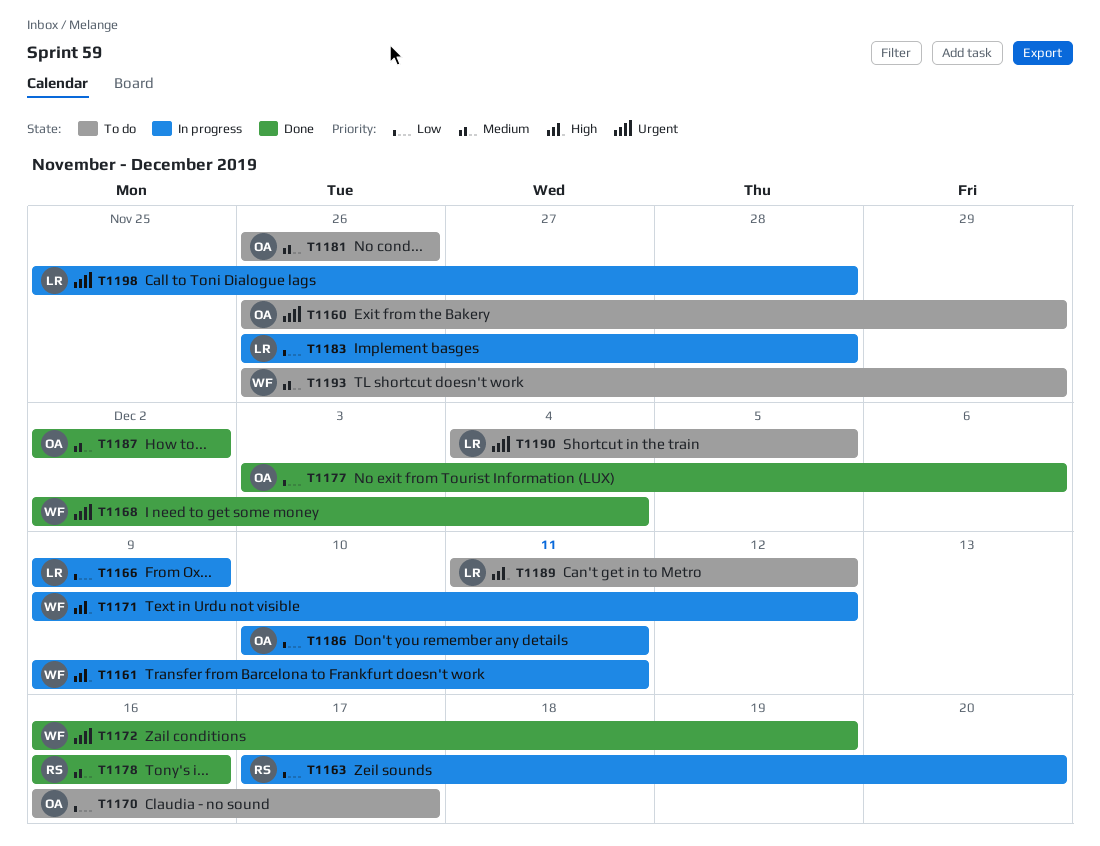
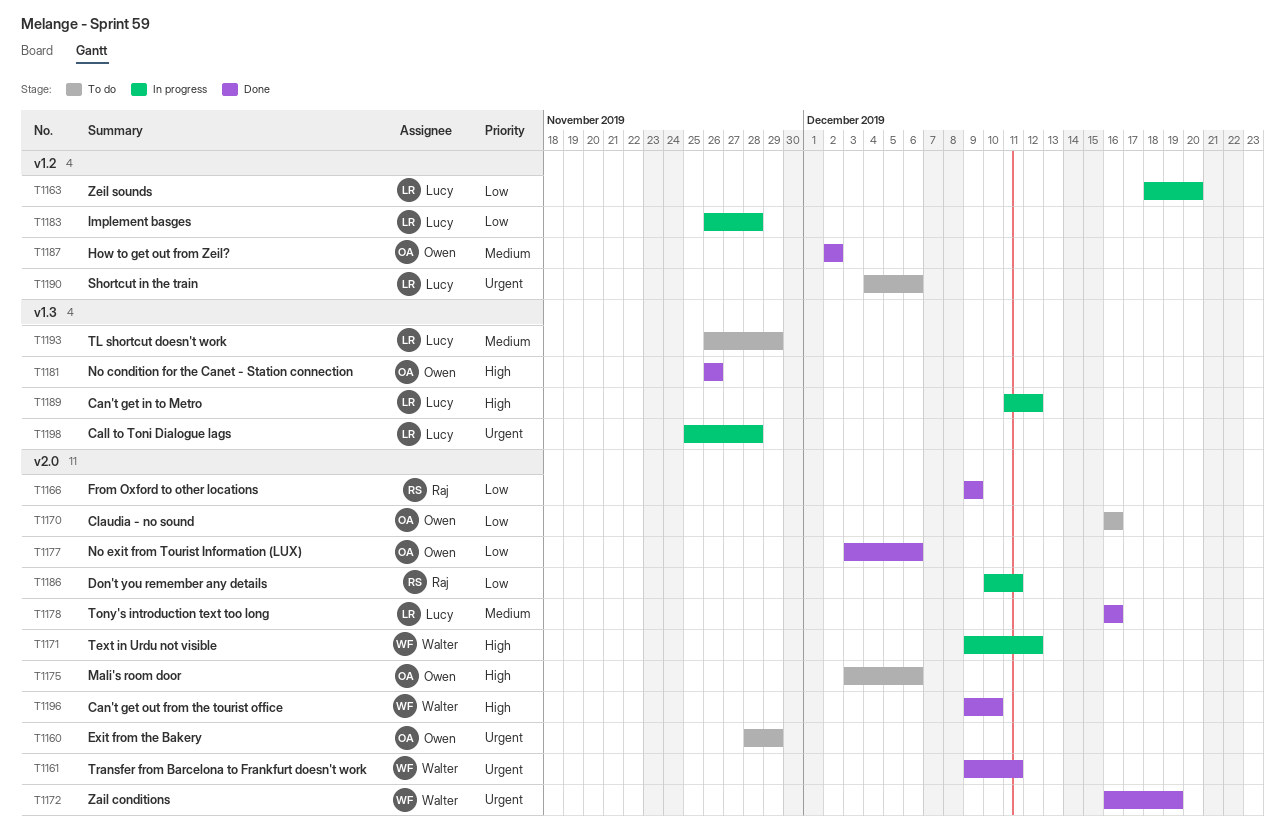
T1160, start: Nov 26 -> Nov 28
T1161, status: In progress -> Done
T1161, priority: High -> Urgent
T1163, owner: Raj -> Lucy
T1163, start: Dec 17 -> Dec 18
T1166, status: In progress -> Done
T1166, owner: Lucy -> Raj
T1168: present -> none
T1170, due: Dec 17 -> Dec 16
T1175: none -> present
T1178, owner: Raj -> Lucy
T1181, status: To do -> Done
T1181, priority: Medium -> High
T1186, owner: Owen -> Raj
T1189, status: To do -> In progress
T1190, due: Dec 5 -> Dec 6
T1193, owner: Walter -> Lucy
T1196: none -> present

